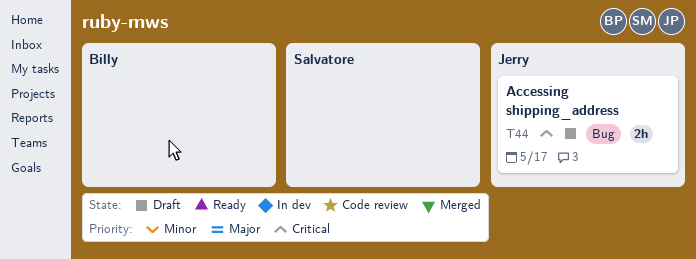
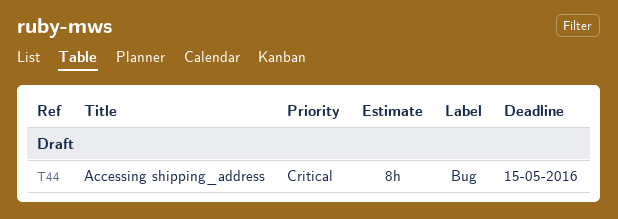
T44, estimate: 2h -> 8h
T44, due: May 17 -> May 15

